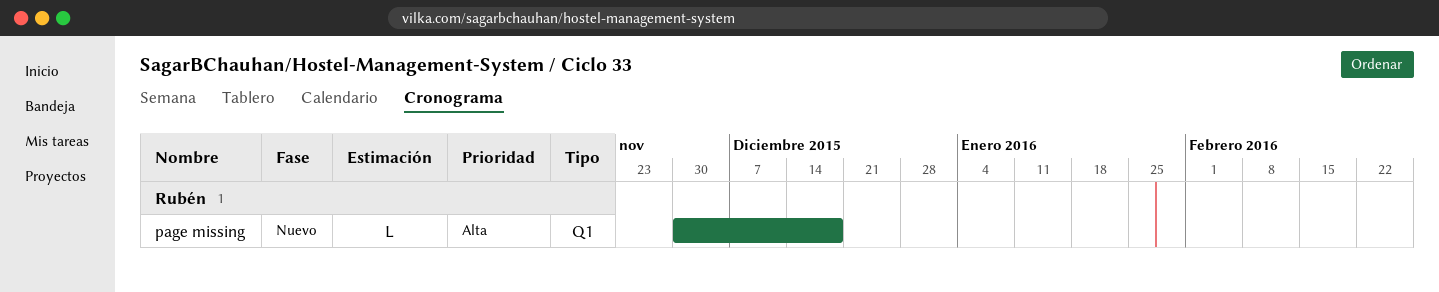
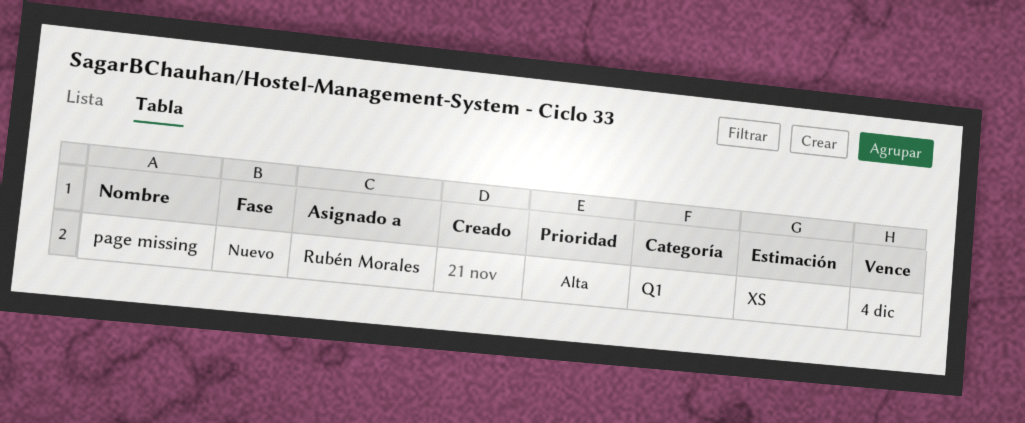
page missing, estimate: L -> XS
page missing, due: Dec 18 -> Dec 4

